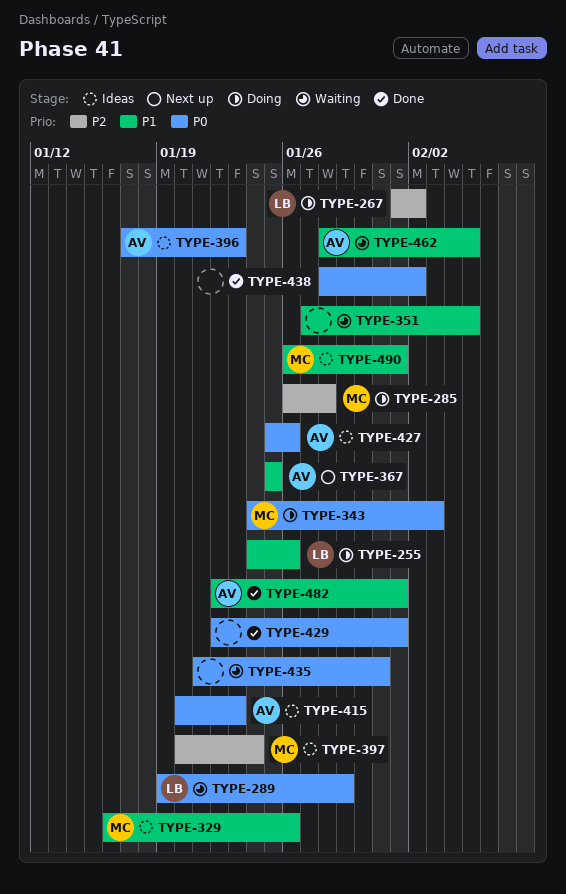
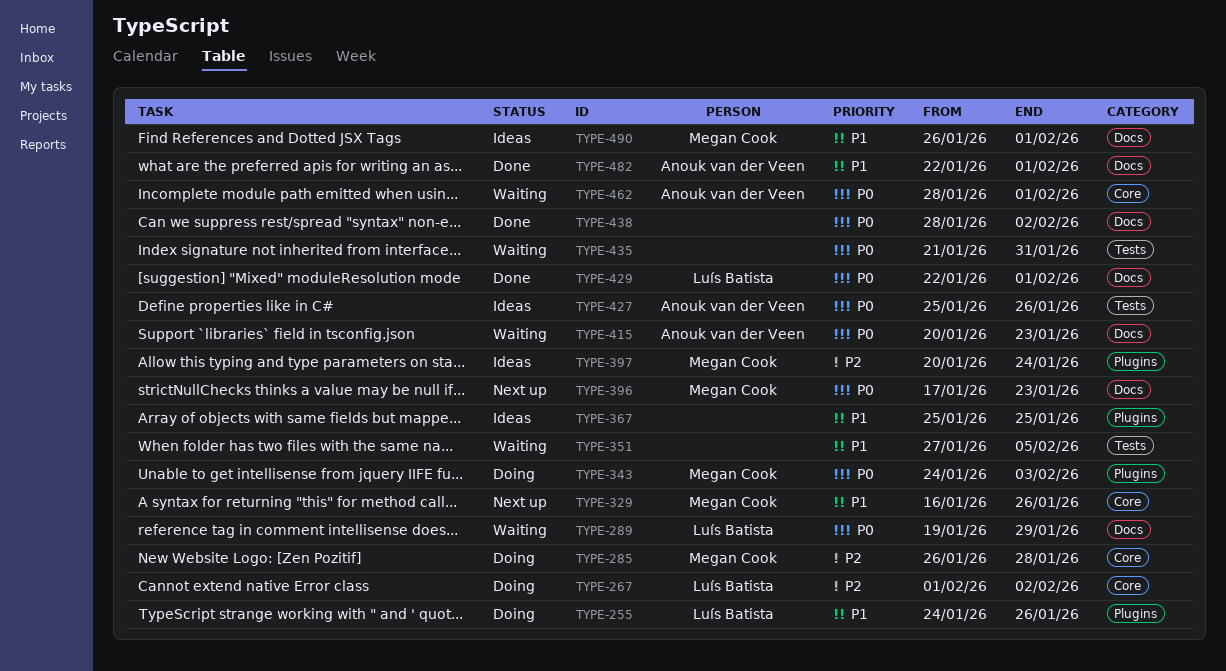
TYPE-329, status: Ideas -> Next up
TYPE-367, status: Next up -> Ideas
TYPE-367, owner: Anouk van der Veen -> none
TYPE-396, status: Ideas -> Next up
TYPE-396, owner: Anouk van der Veen -> Megan Cook
TYPE-415, status: Ideas -> Waiting
TYPE-429, owner: none -> Luís Batista
TYPE-462, priority: P1 -> P0
TYPE-462, due: Feb 5 -> Feb 1

